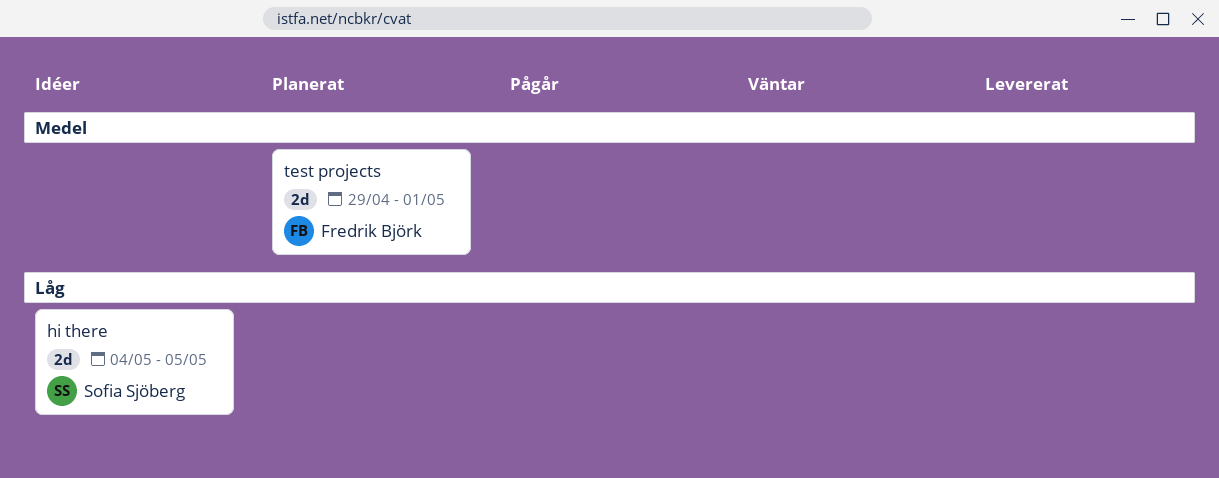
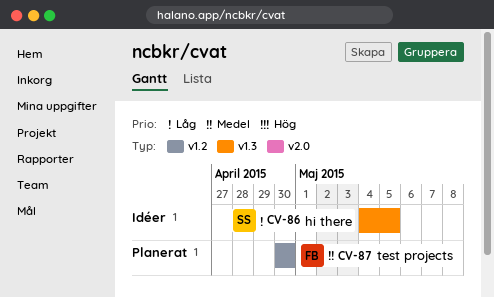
test projects, start: Apr 29 -> Apr 30
test projects, due: May 1 -> Apr 30

